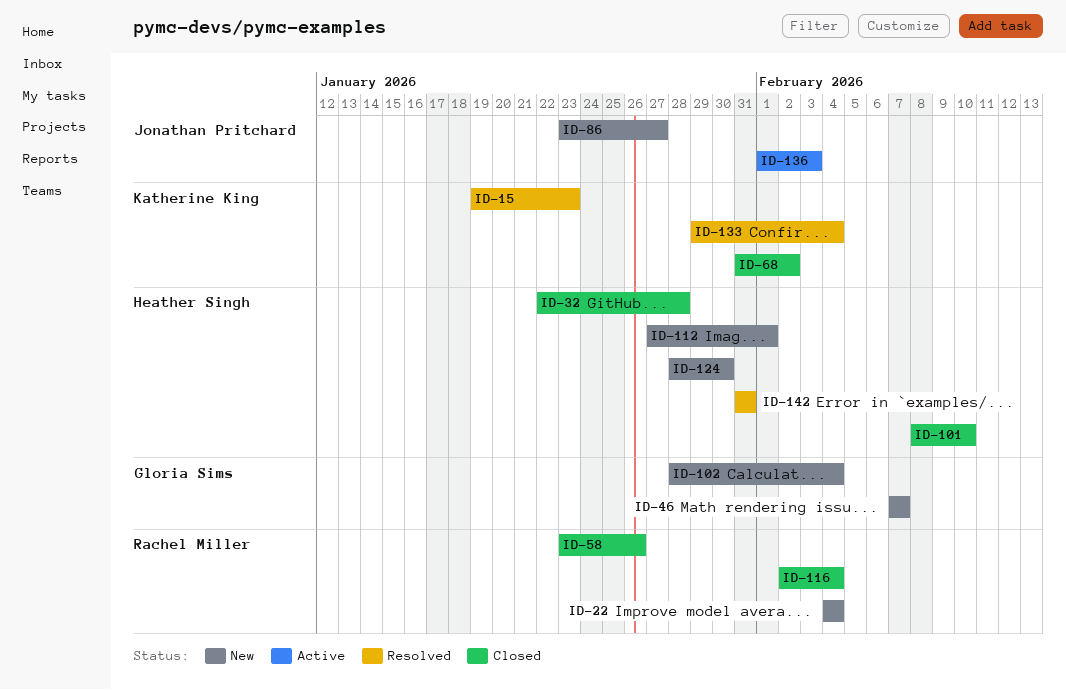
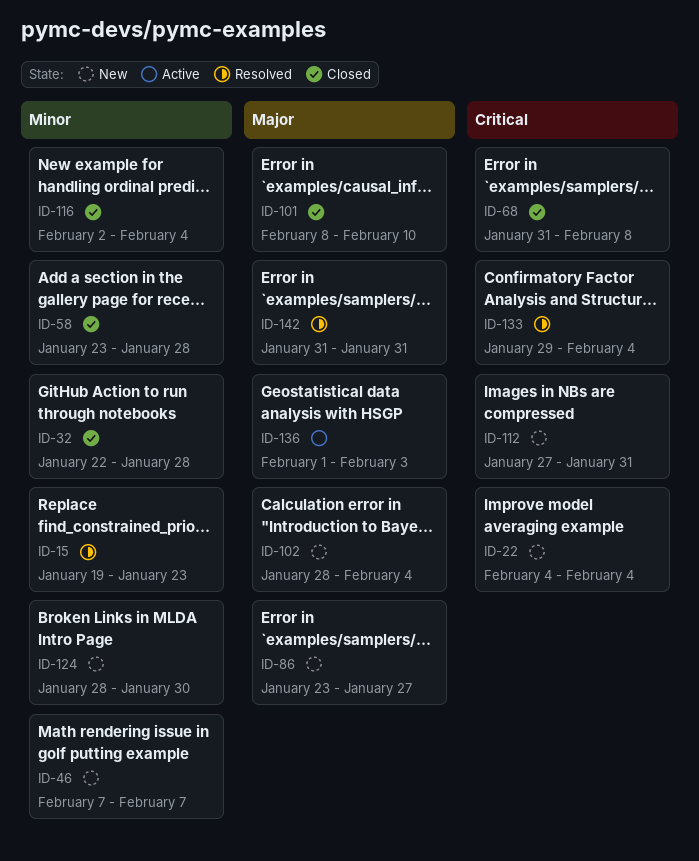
ID-58, due: Jan 26 -> Jan 28
ID-68, due: Feb 2 -> Feb 8
ID-112, due: Feb 1 -> Jan 31

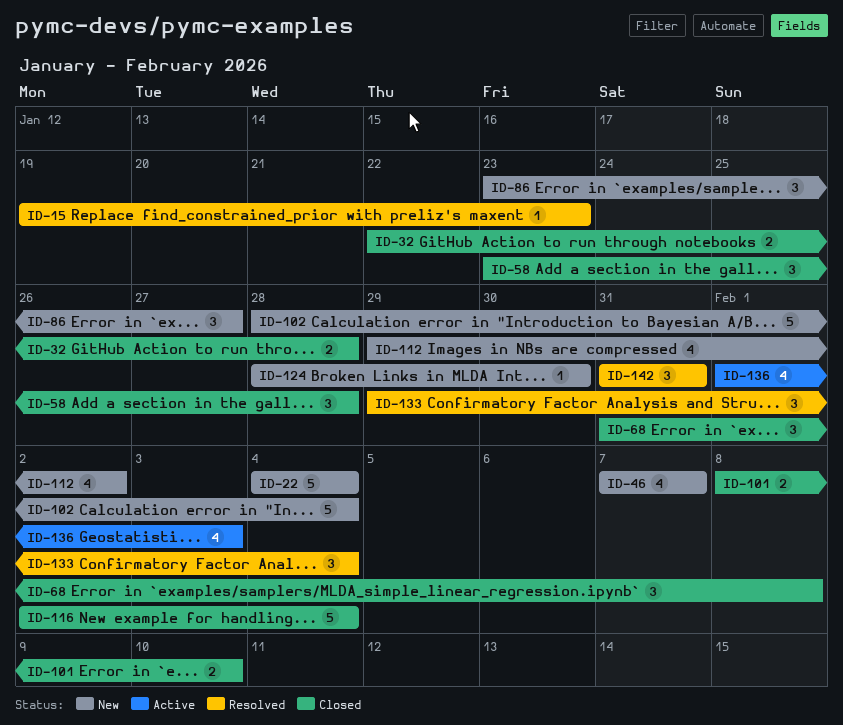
ID-112, start: Jan 27 -> Jan 29
ID-112, due: Jan 31 -> Feb 2

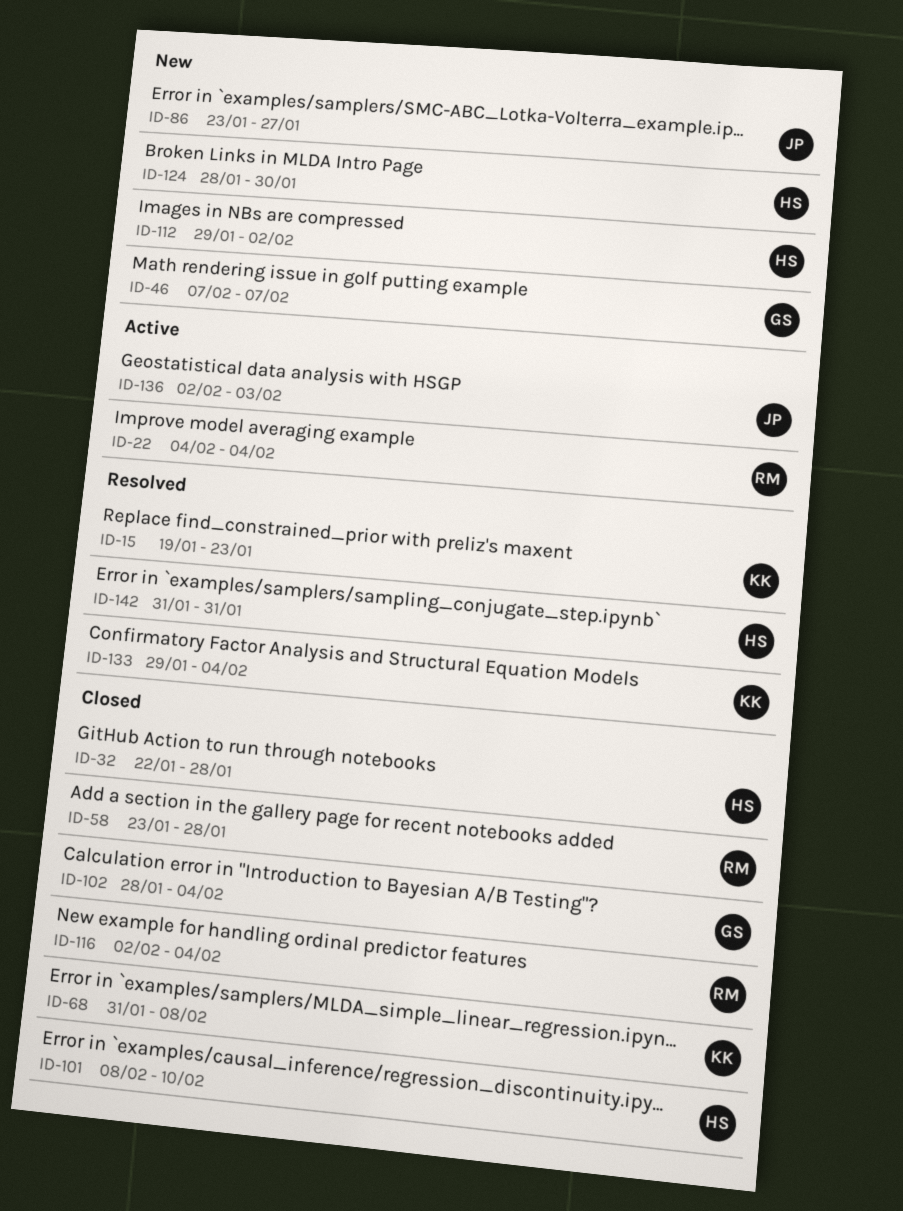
ID-22, status: New -> Active
ID-102, status: New -> Closed
ID-136, start: Feb 1 -> Feb 2

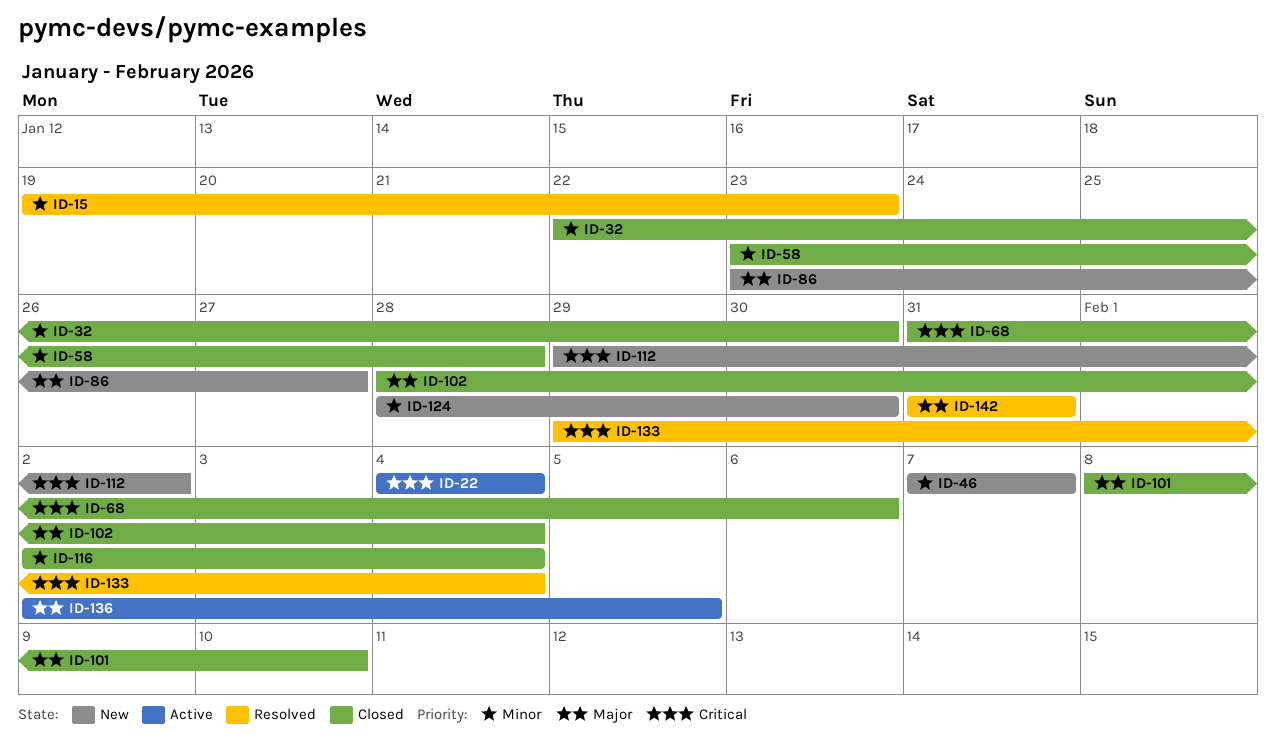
ID-32, due: Jan 28 -> Jan 30
ID-68, due: Feb 8 -> Feb 6
ID-136, due: Feb 3 -> Feb 5

